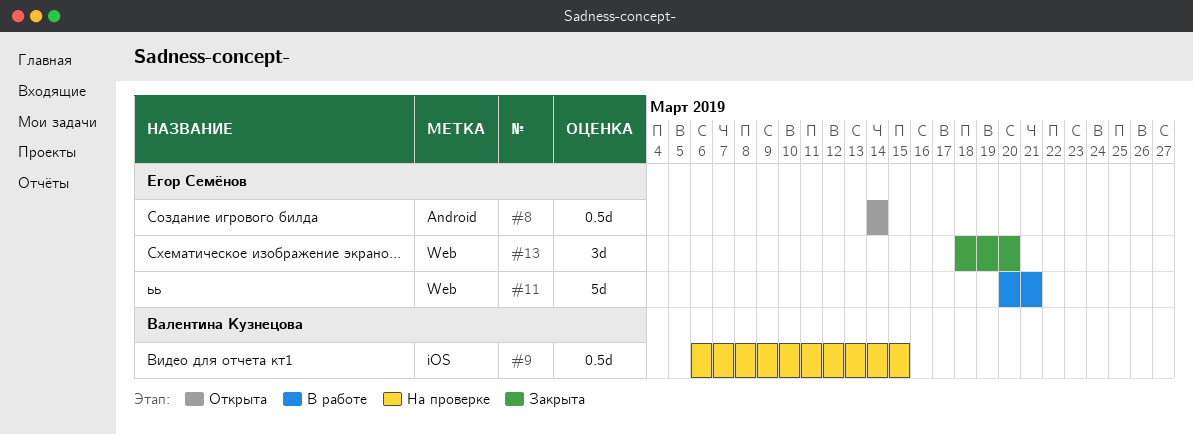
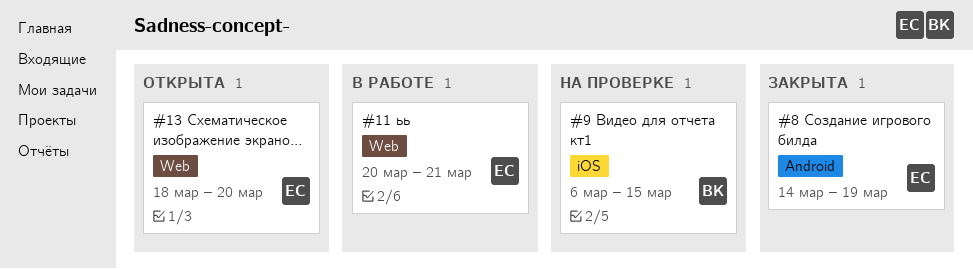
#8, status: Открыта -> Закрыта
#8, due: Mar 14 -> Mar 19
#13, status: Закрыта -> Открыта

